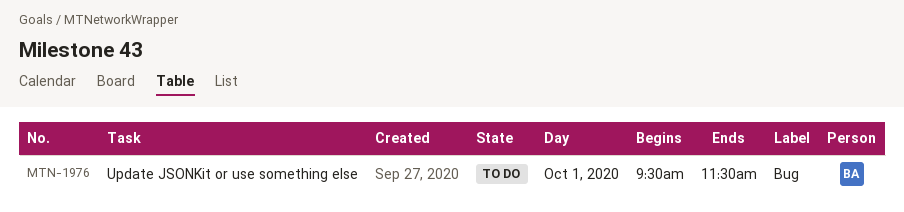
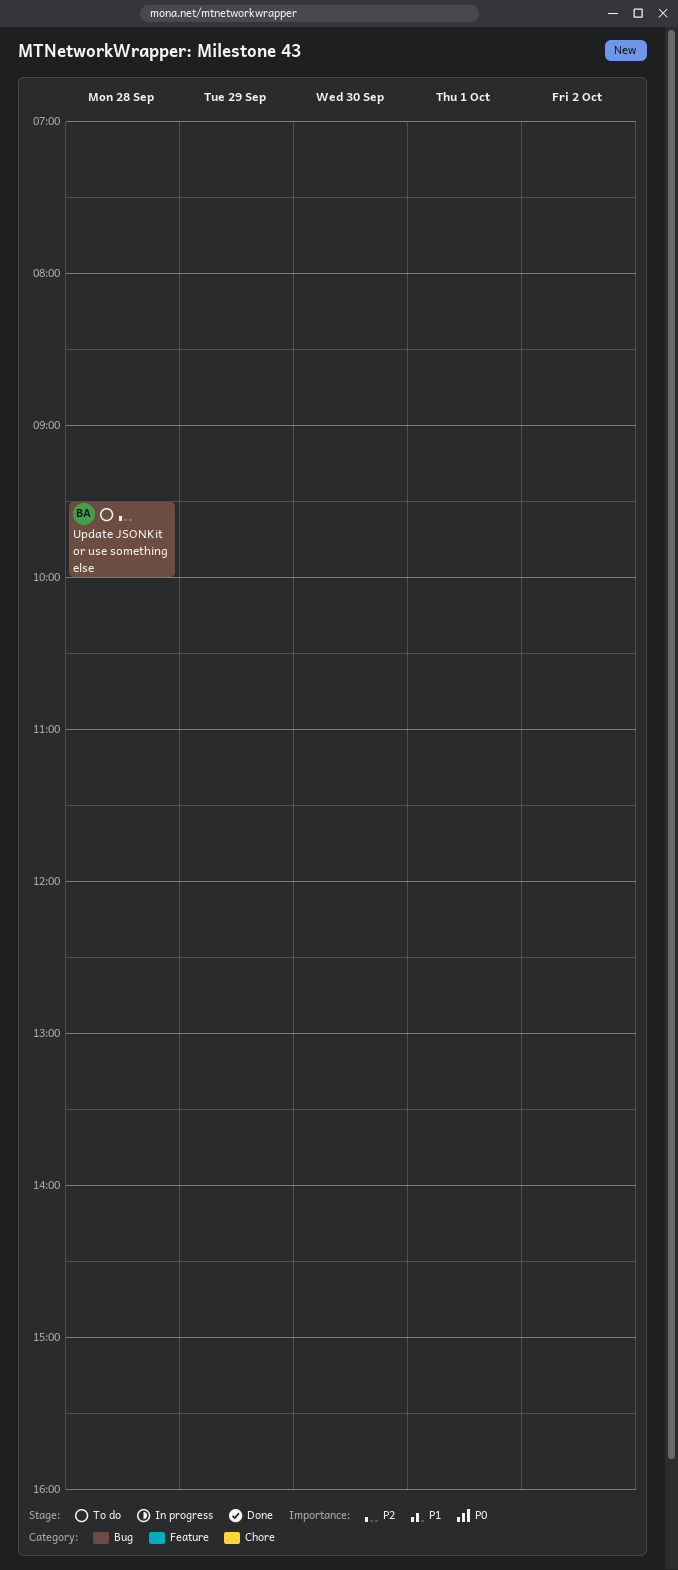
Update JSONKit or use something else, day: Oct 1 -> Sep 28
Update JSONKit or use something else, ends: 11:30 -> 10:00

